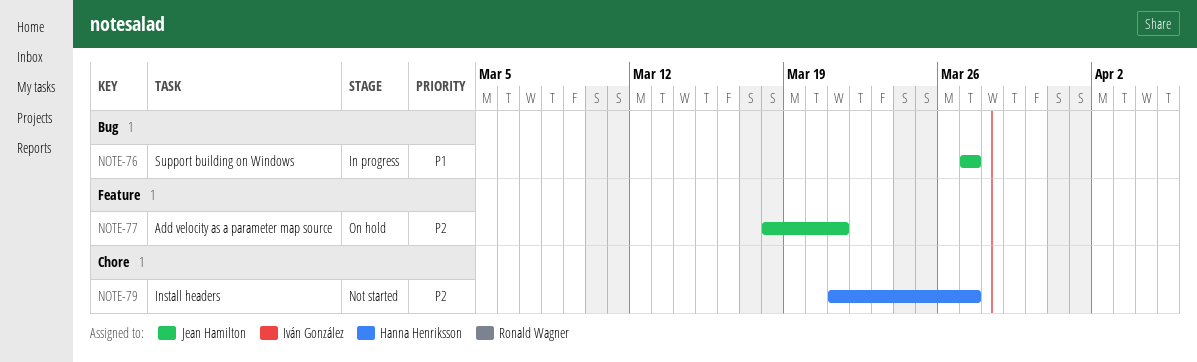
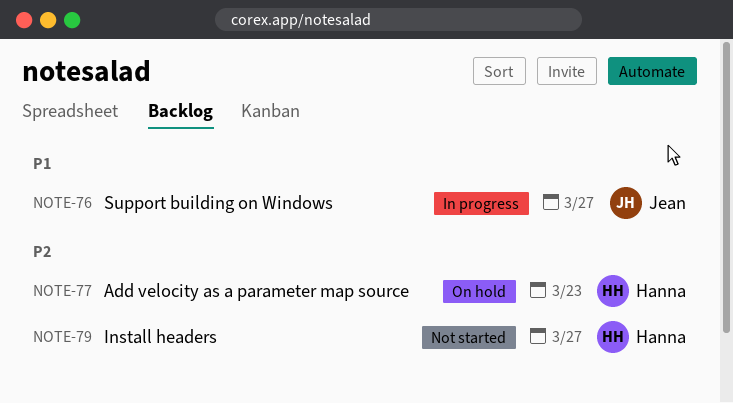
NOTE-77, owner: Jean Hamilton -> Hanna Henriksson
NOTE-77, due: Mar 21 -> Mar 23

